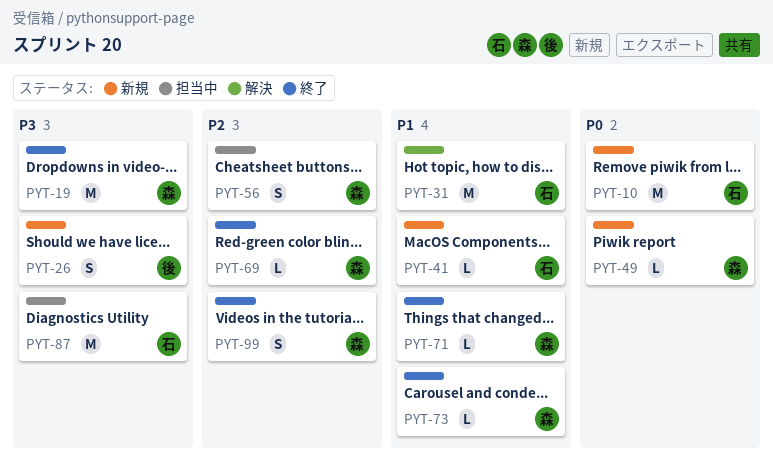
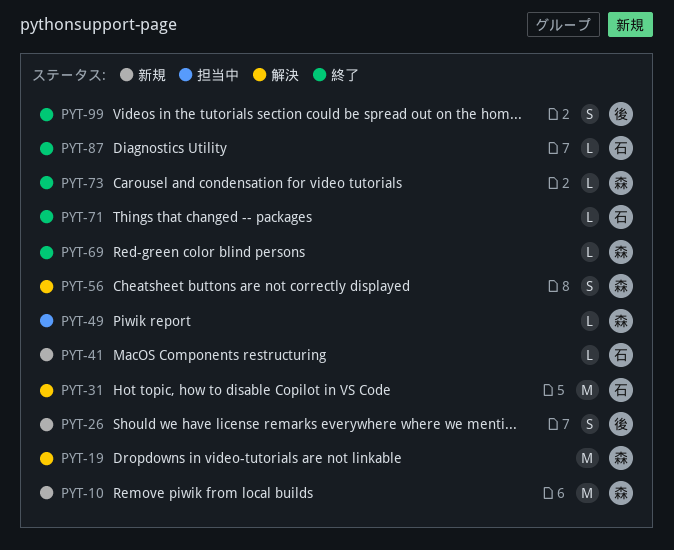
PYT-10, owner: 石 -> 森
PYT-19, status: 終了 -> 解決
PYT-49, status: 新規 -> 担当中
PYT-56, status: 担当中 -> 解決
PYT-71, owner: 森 -> 石
PYT-87, status: 担当中 -> 終了
PYT-87, estimate: M -> L
PYT-99, owner: 森 -> 後

